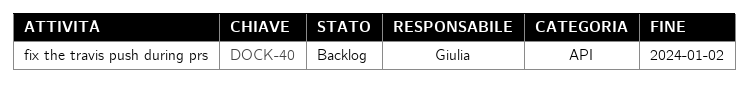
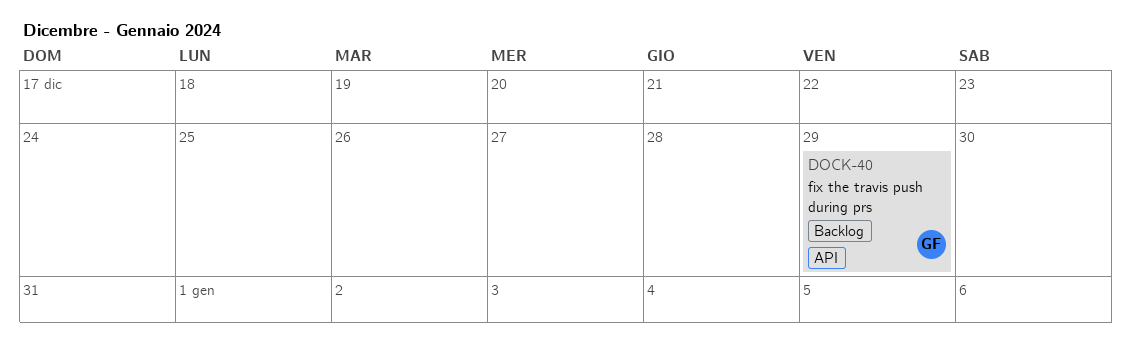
DOCK-40, due: Jan 2 -> Dec 29

